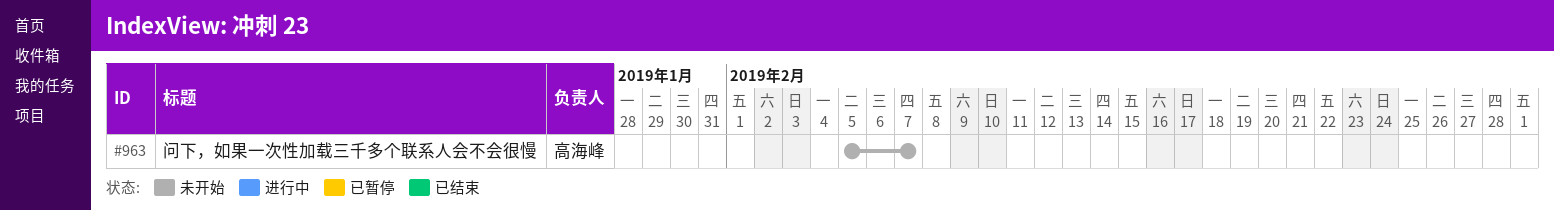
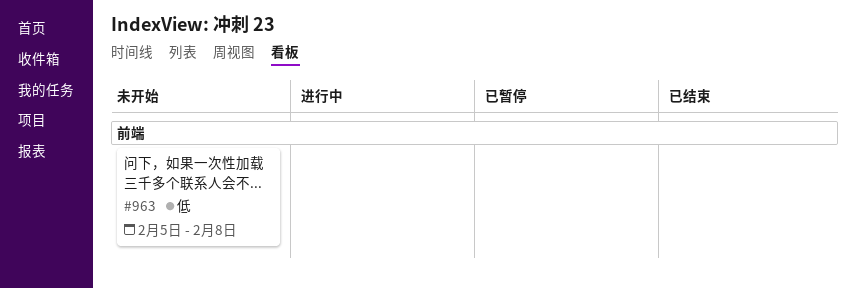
#963, due: Feb 7 -> Feb 8

